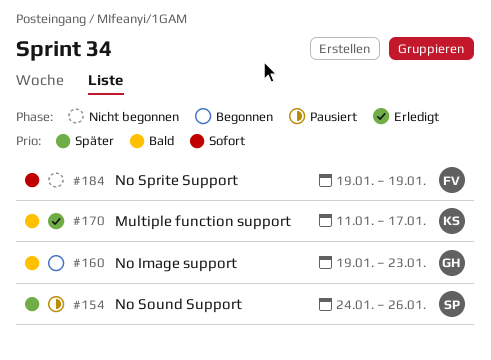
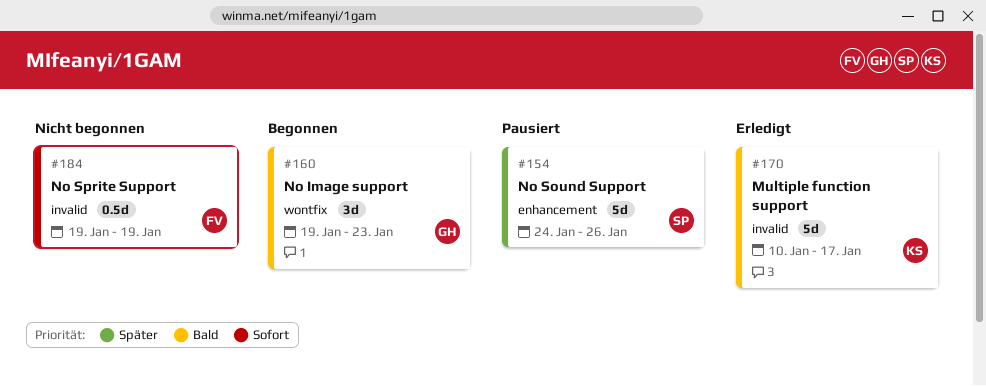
#170, start: Jan 11 -> Jan 10

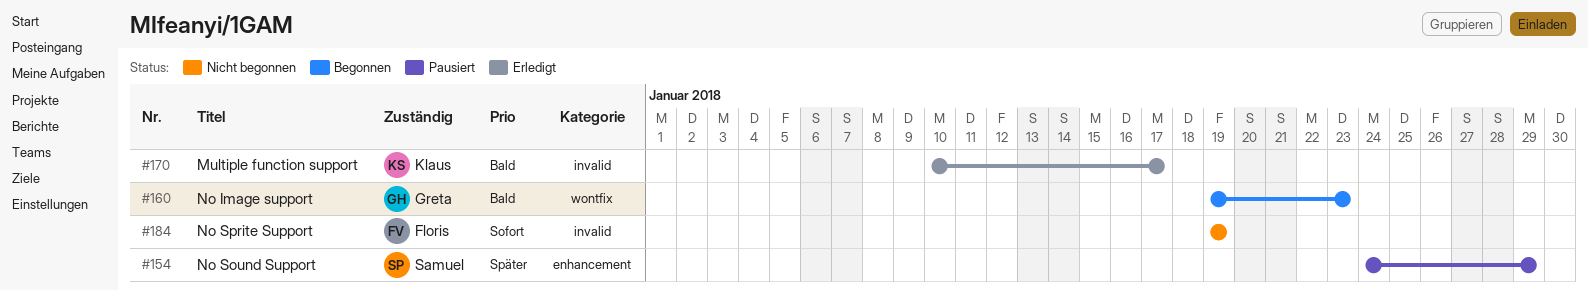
#154, due: Jan 26 -> Jan 29

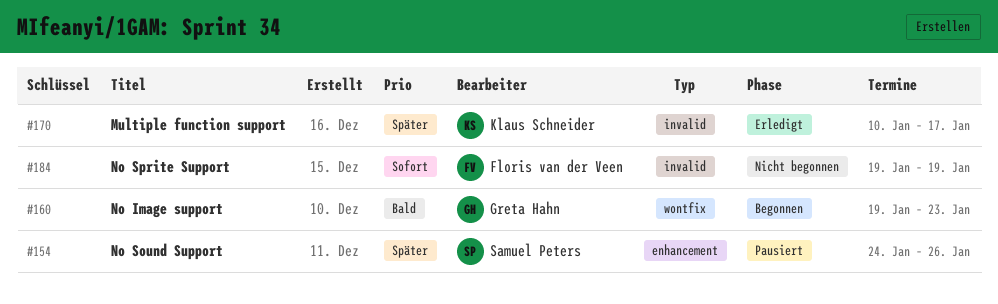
#154, due: Jan 29 -> Jan 26
#170, priority: Bald -> Später

